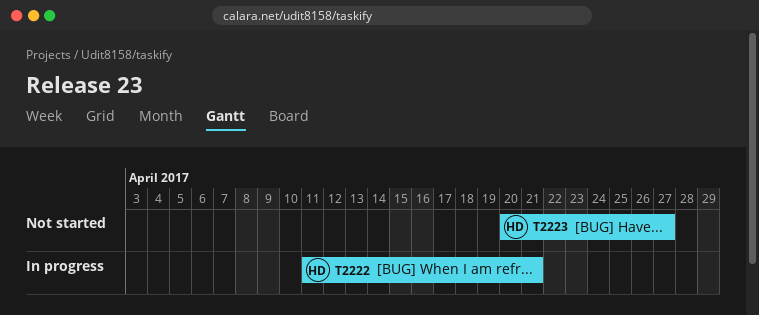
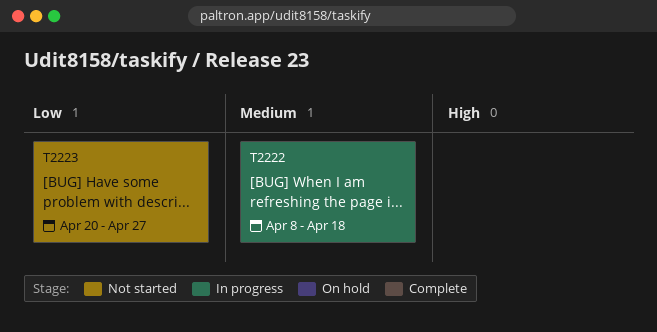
T2222, start: Apr 11 -> Apr 8
T2222, due: Apr 21 -> Apr 18

